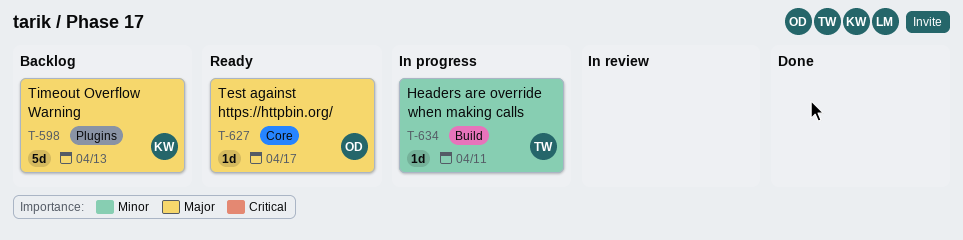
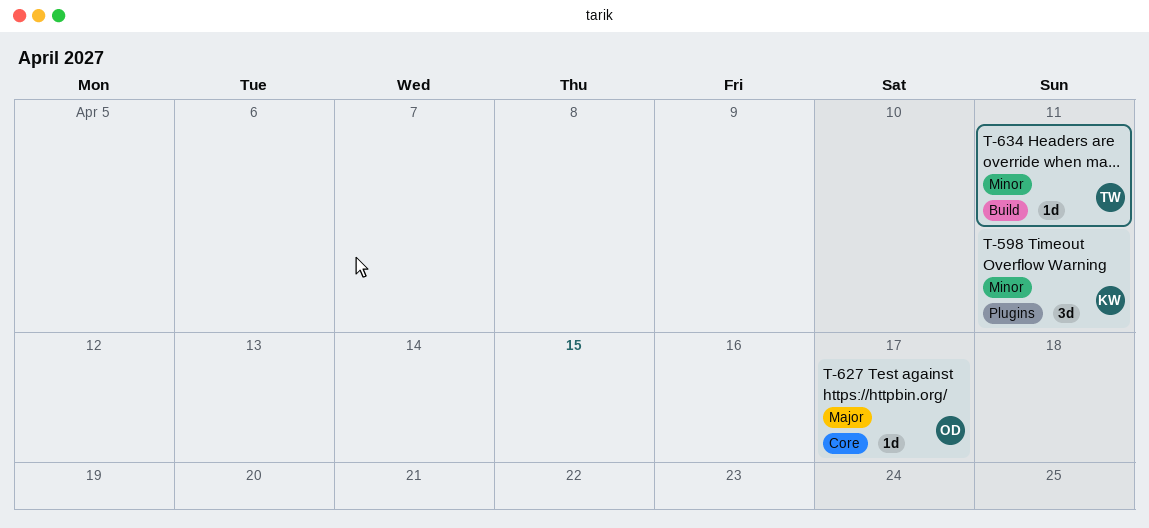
T-598, priority: Major -> Minor
T-598, estimate: 5d -> 3d
T-598, due: Apr 13 -> Apr 11

